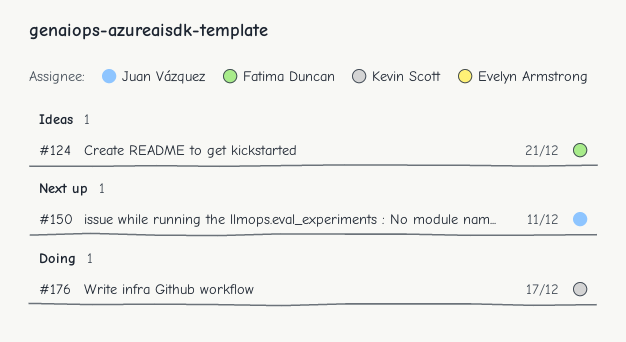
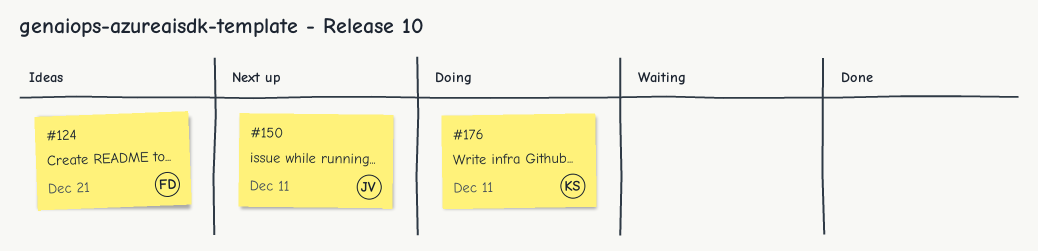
#176, due: Dec 17 -> Dec 11

